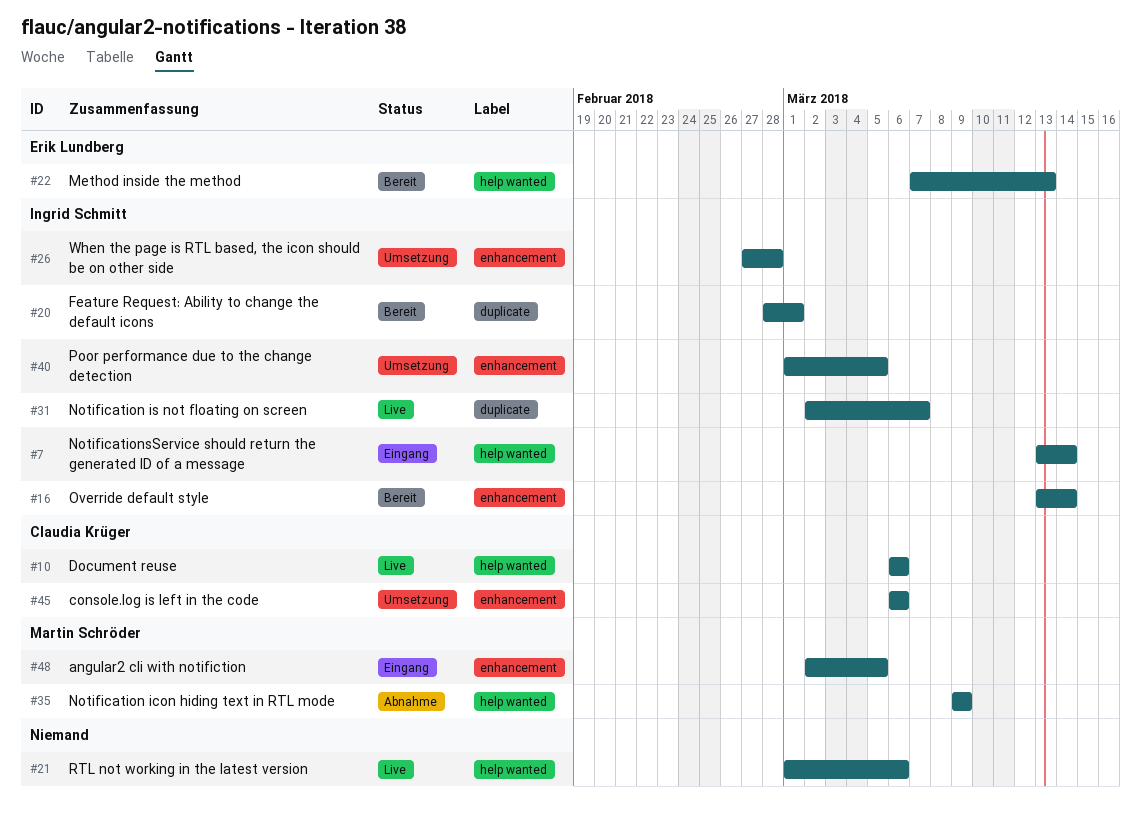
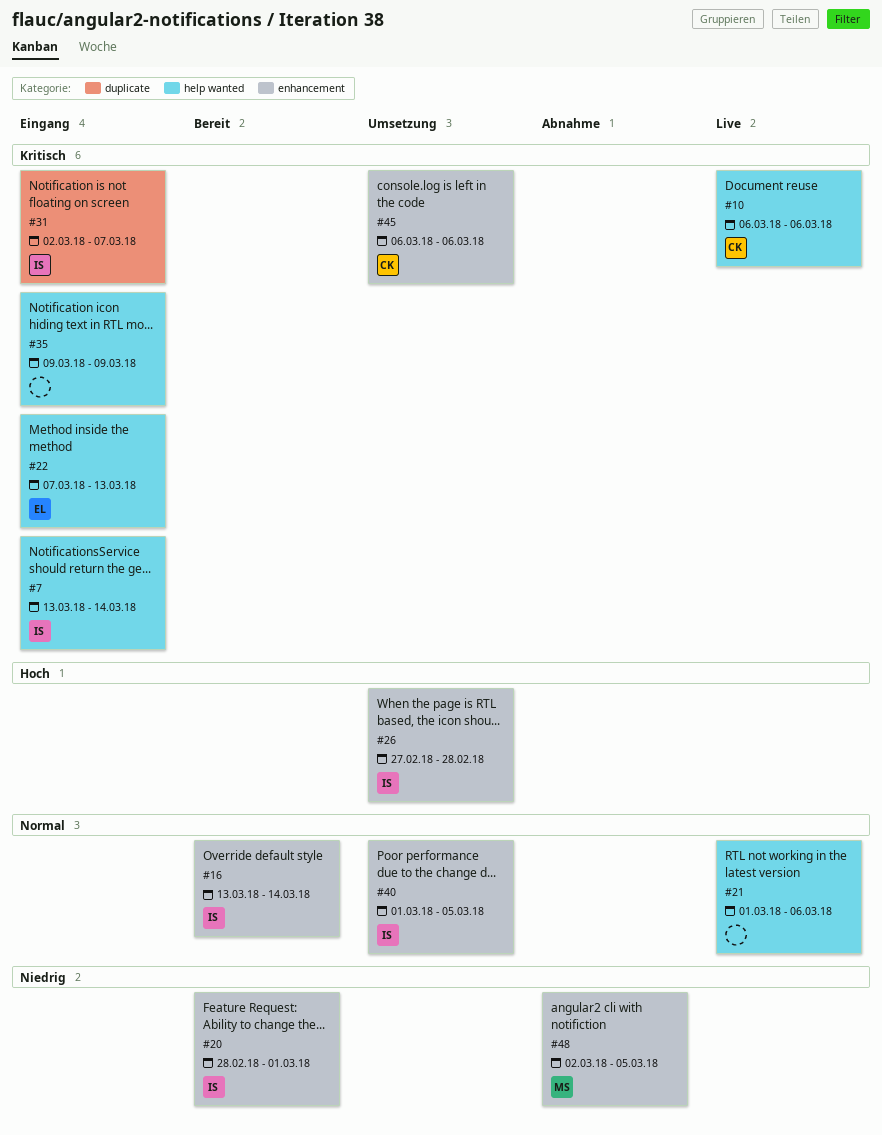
#20, label: duplicate -> enhancement
#22, status: Bereit -> Eingang
#31, status: Live -> Eingang
#35, status: Abnahme -> Eingang
#35, owner: Martin Schröder -> none
#48, status: Eingang -> Abnahme

